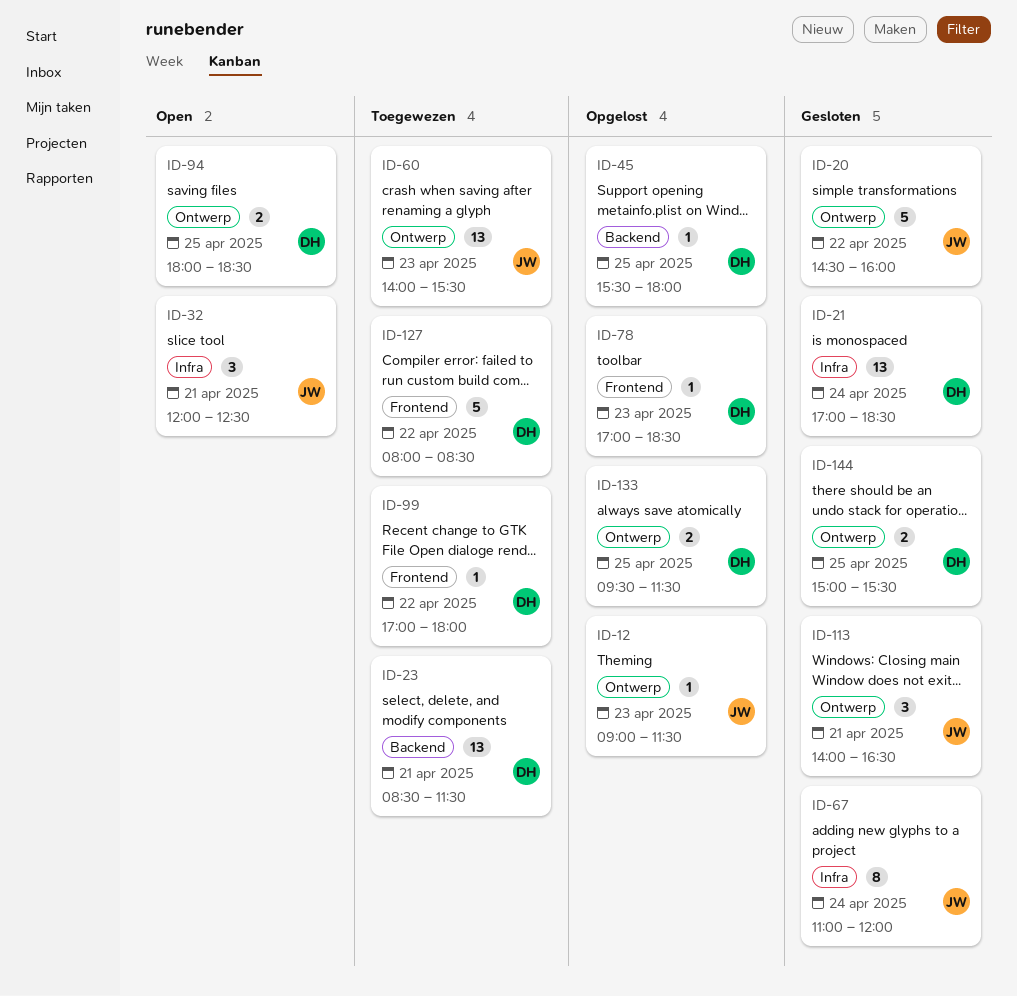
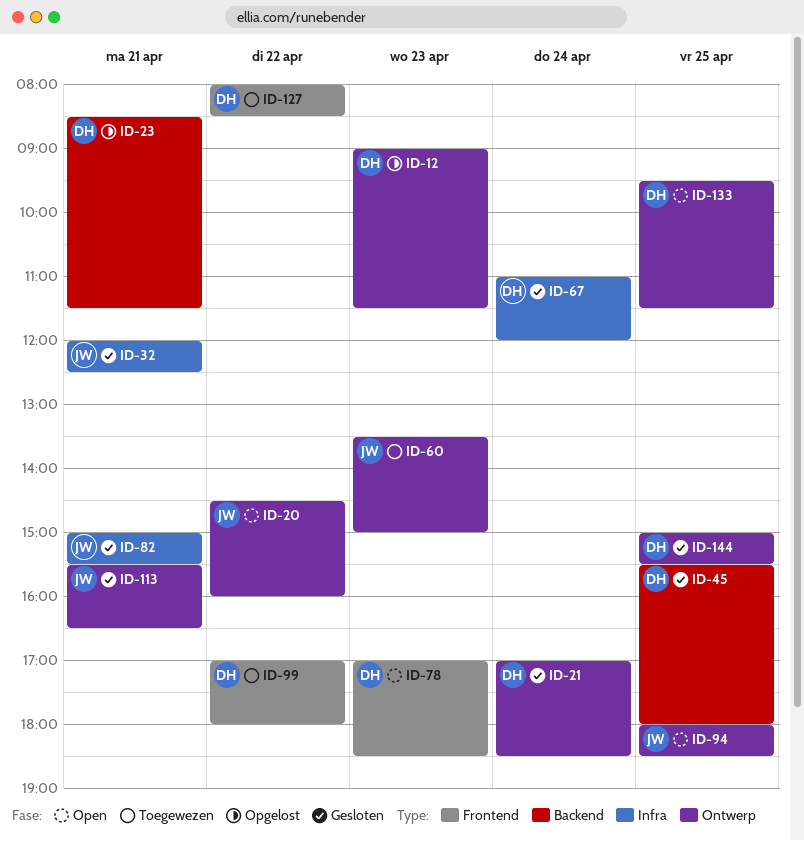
ID-12, owner: JW -> DH
ID-20, status: Gesloten -> Open
ID-21, label: Infra -> Ontwerp
ID-23, status: Toegewezen -> Opgelost
ID-32, status: Open -> Gesloten
ID-45, status: Opgelost -> Gesloten
ID-60, begins: 14:00 -> 13:30
ID-60, ends: 15:30 -> 15:00
ID-67, owner: JW -> DH
ID-78, status: Opgelost -> Open
ID-82: none -> present
ID-94, owner: DH -> JW
ID-113, begins: 14:00 -> 15:30
ID-133, status: Opgelost -> Open

